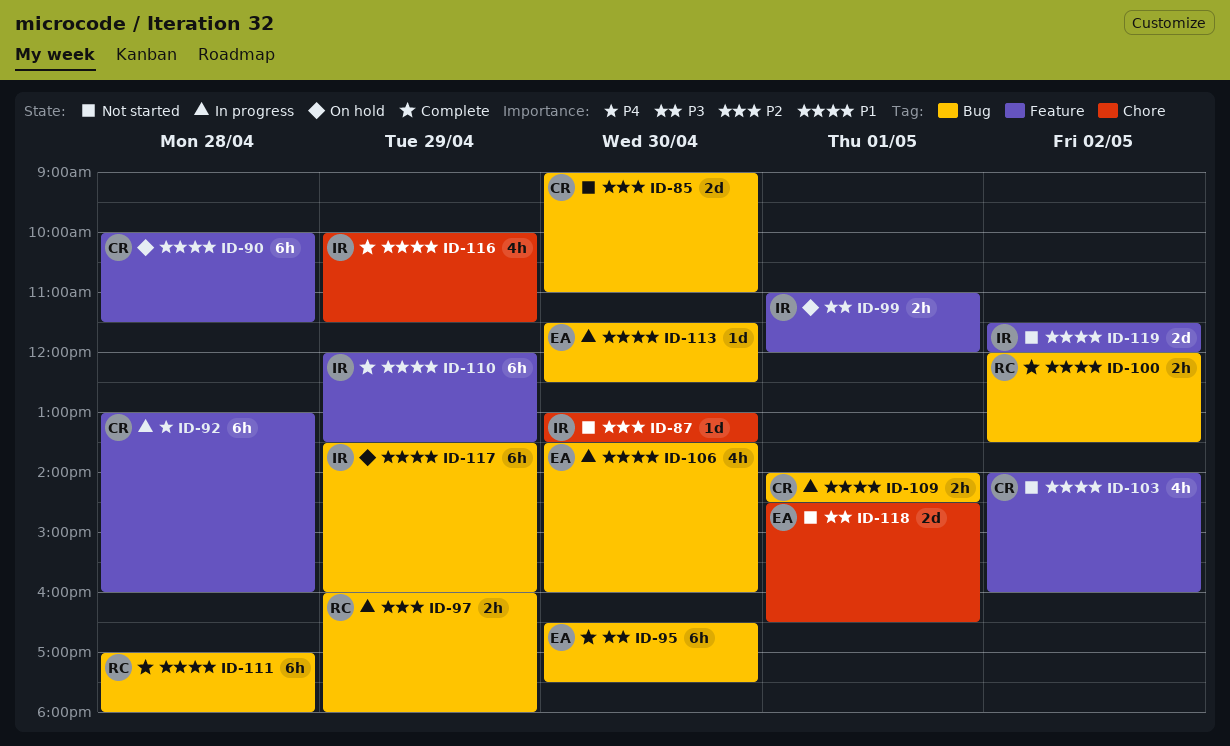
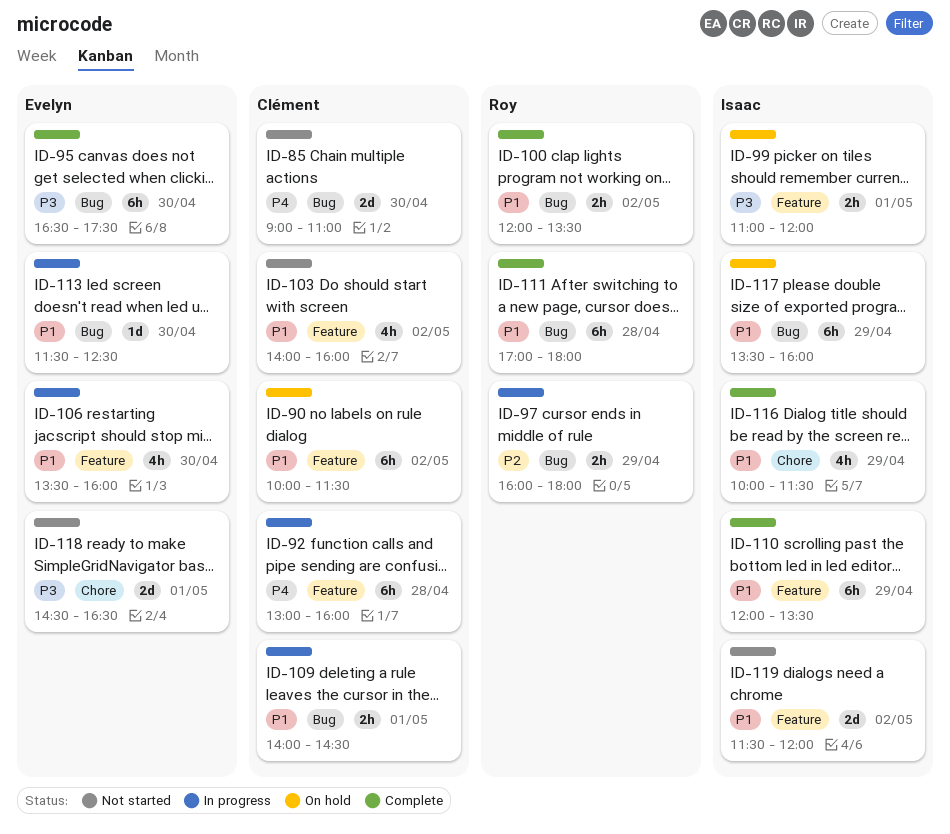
ID-85, priority: P2 -> P4
ID-87: present -> none
ID-90, day: Apr 28 -> May 2
ID-106, label: Bug -> Feature

